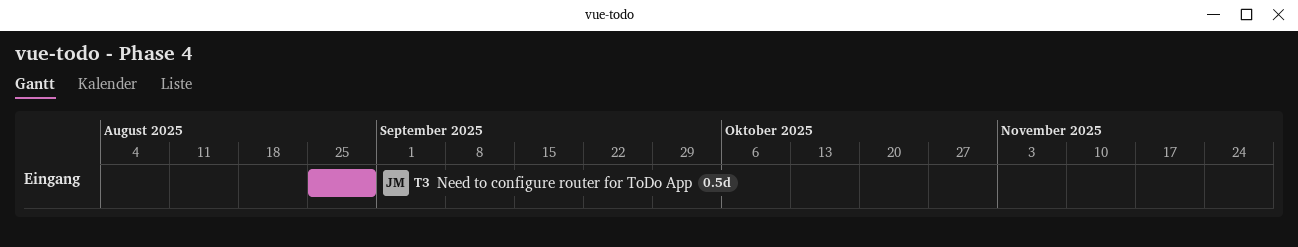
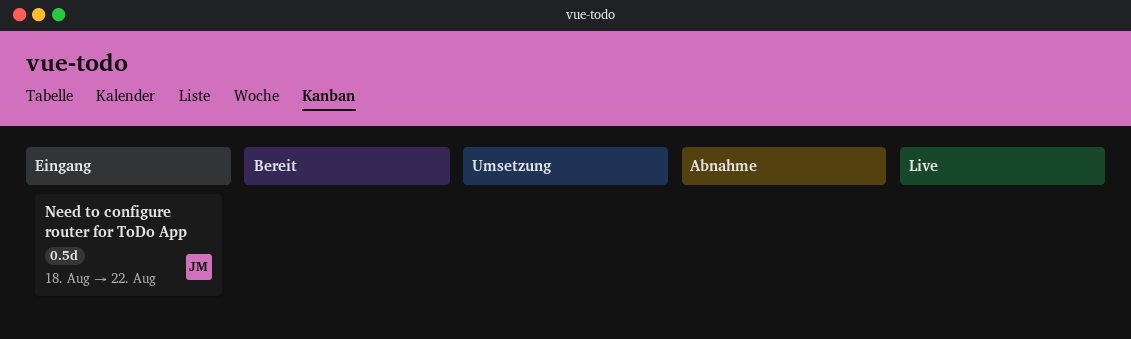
Need to configure router for ToDo App, start: Aug 25 -> Aug 18
Need to configure router for ToDo App, due: Aug 29 -> Aug 22

